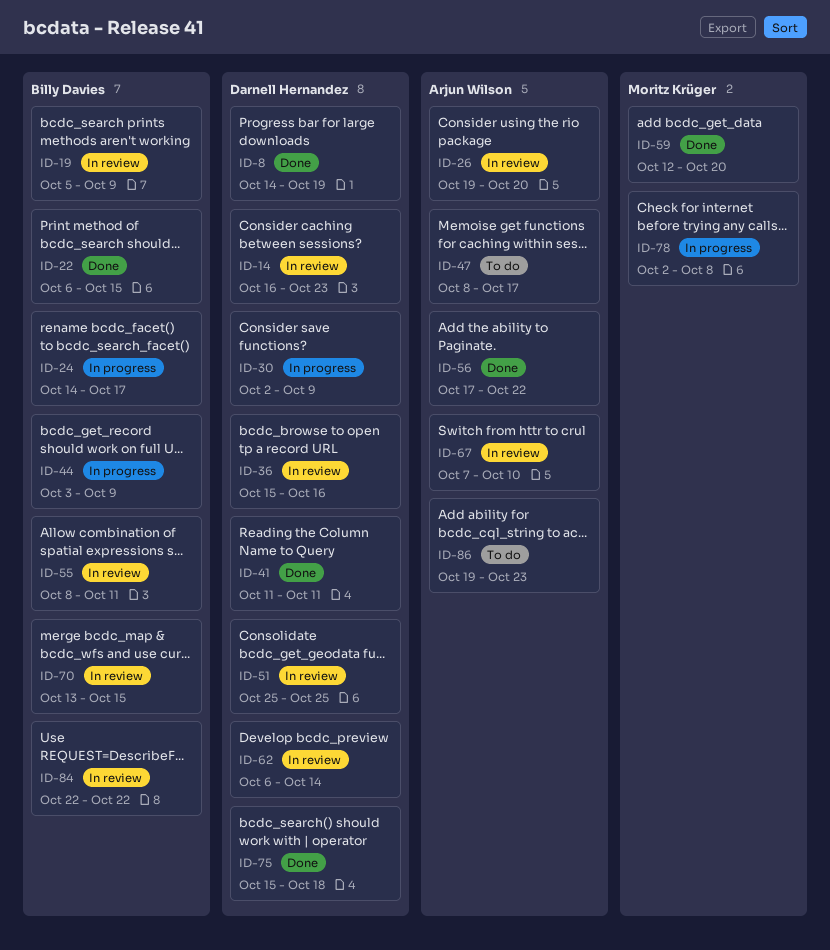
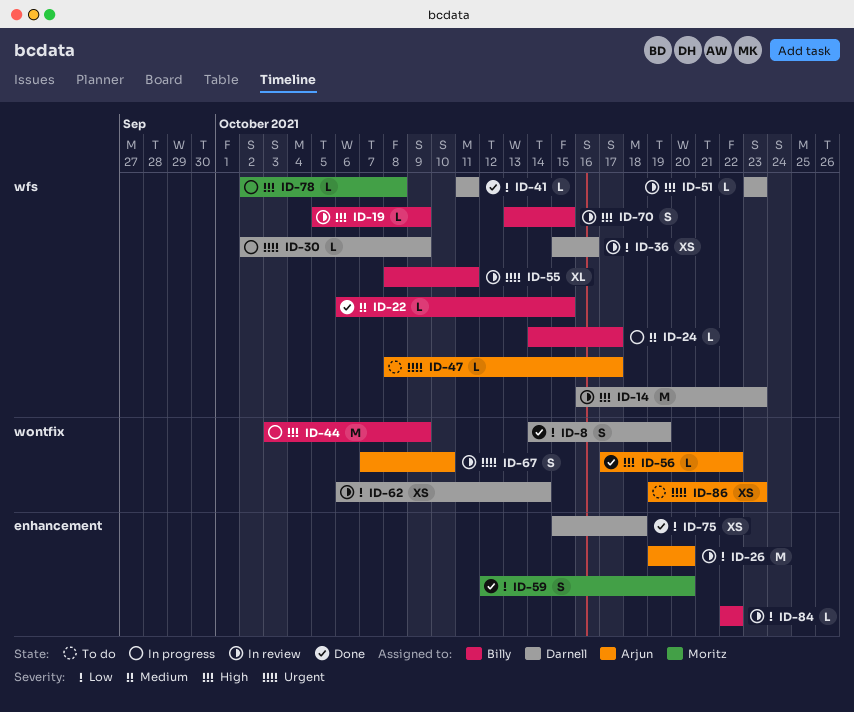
ID-51, start: Oct 25 -> Oct 23
ID-51, due: Oct 25 -> Oct 23

